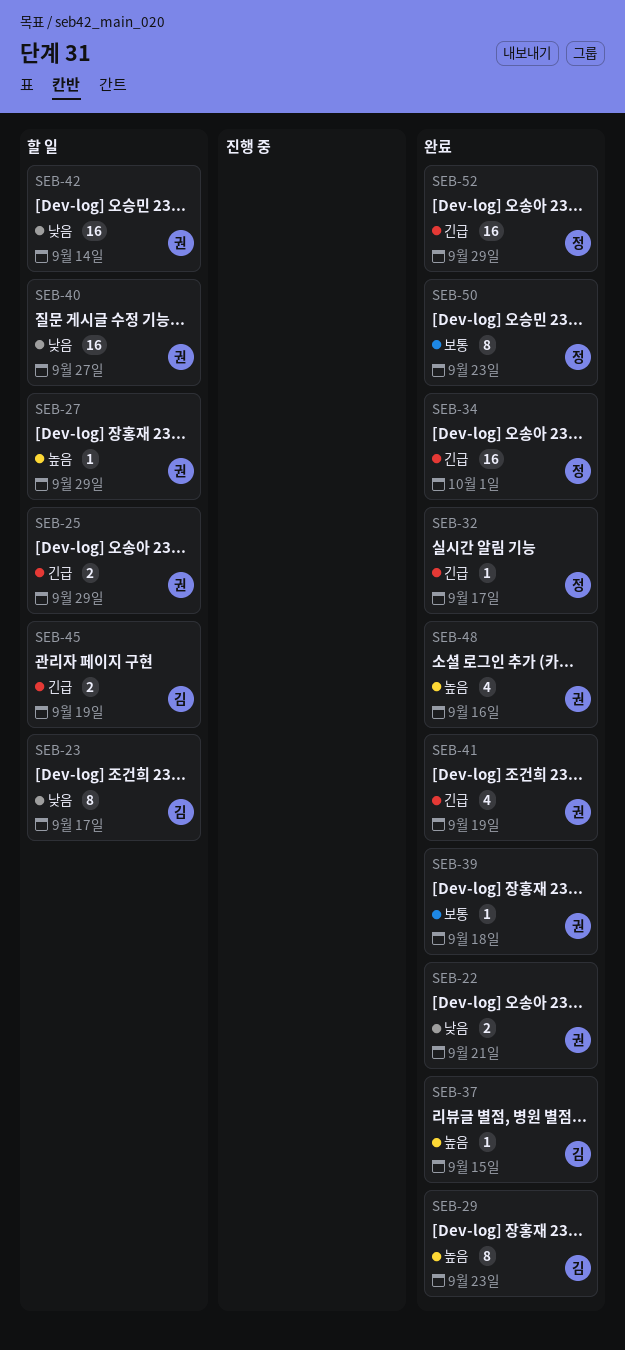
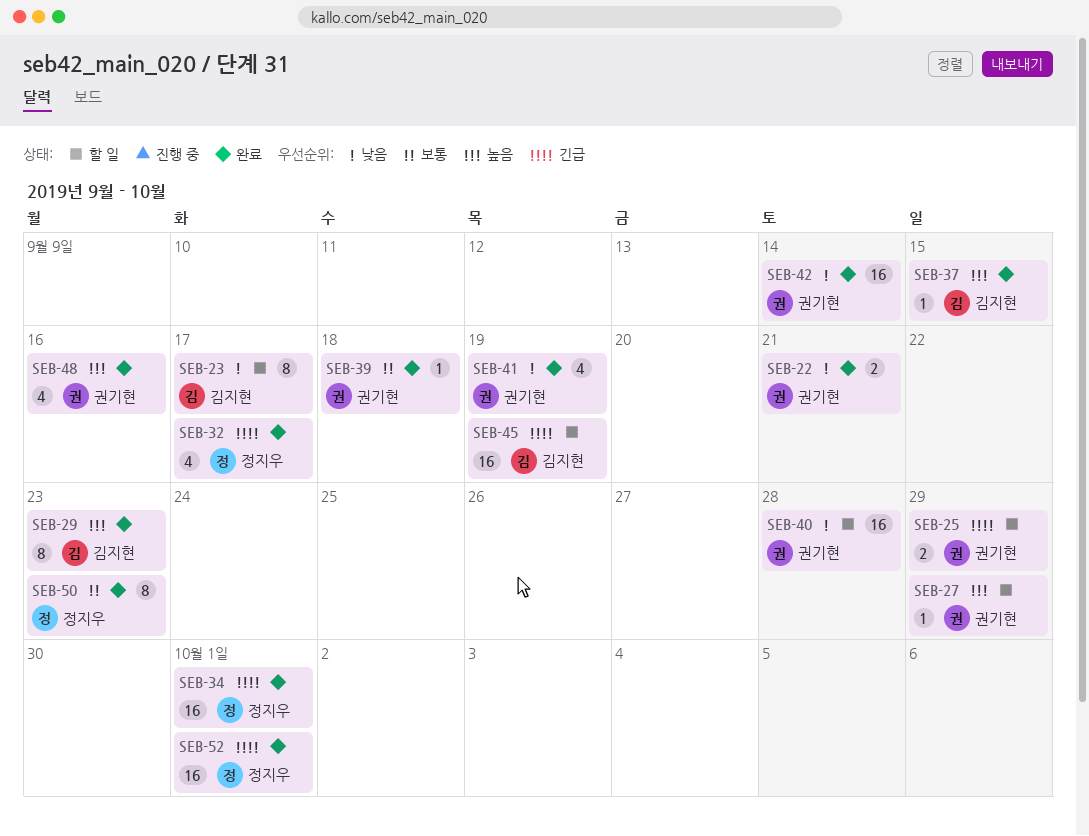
SEB-32, estimate: 1 -> 4
SEB-40, due: Sep 27 -> Sep 28
SEB-41, priority: 긴급 -> 낮음
SEB-42, status: 할 일 -> 완료
SEB-45, estimate: 2 -> 16
SEB-52, due: Sep 29 -> Oct 1

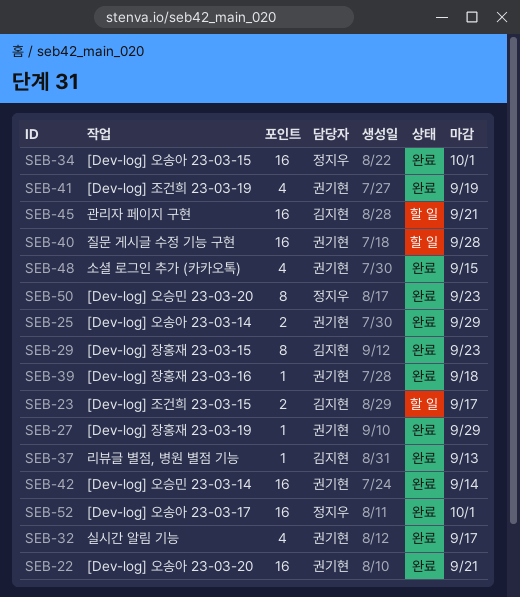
SEB-22, estimate: 2 -> 16
SEB-23, estimate: 8 -> 2
SEB-25, status: 할 일 -> 완료
SEB-27, status: 할 일 -> 완료
SEB-32, owner: 정지우 -> 권기현
SEB-37, due: Sep 15 -> Sep 13
SEB-45, due: Sep 19 -> Sep 21
SEB-48, due: Sep 16 -> Sep 15

